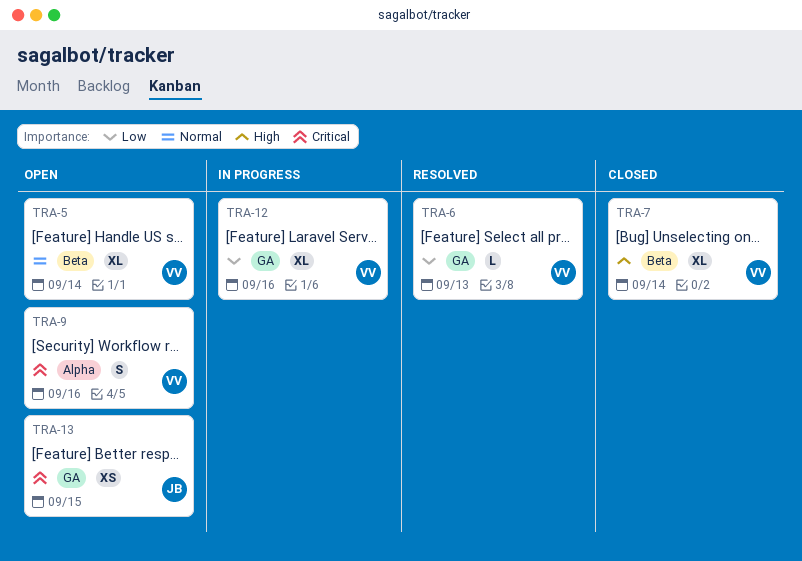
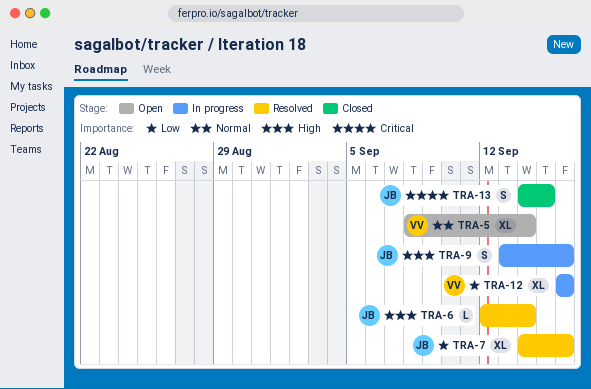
TRA-6, owner: VV -> JB
TRA-6, priority: Low -> High
TRA-6, due: Sep 13 -> Sep 14
TRA-7, status: Closed -> Resolved
TRA-7, owner: VV -> JB
TRA-7, priority: High -> Low
TRA-7, due: Sep 14 -> Sep 16
TRA-9, status: Open -> In progress
TRA-9, owner: VV -> JB
TRA-9, priority: Critical -> High
TRA-13, status: Open -> Closed
TRA-13, estimate: XS -> S

